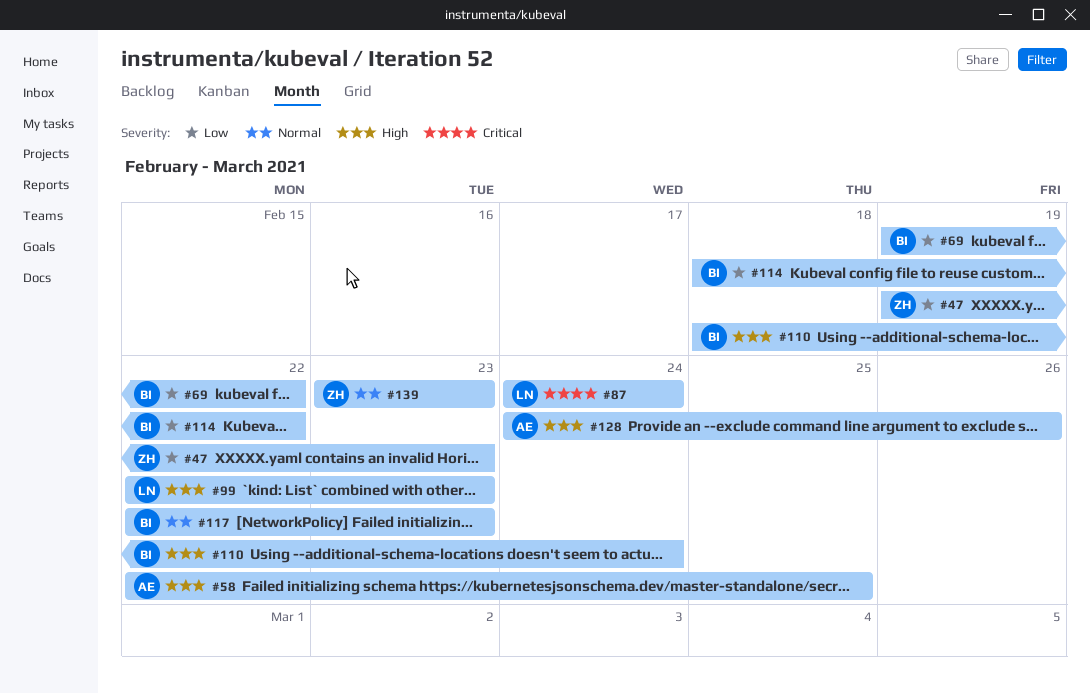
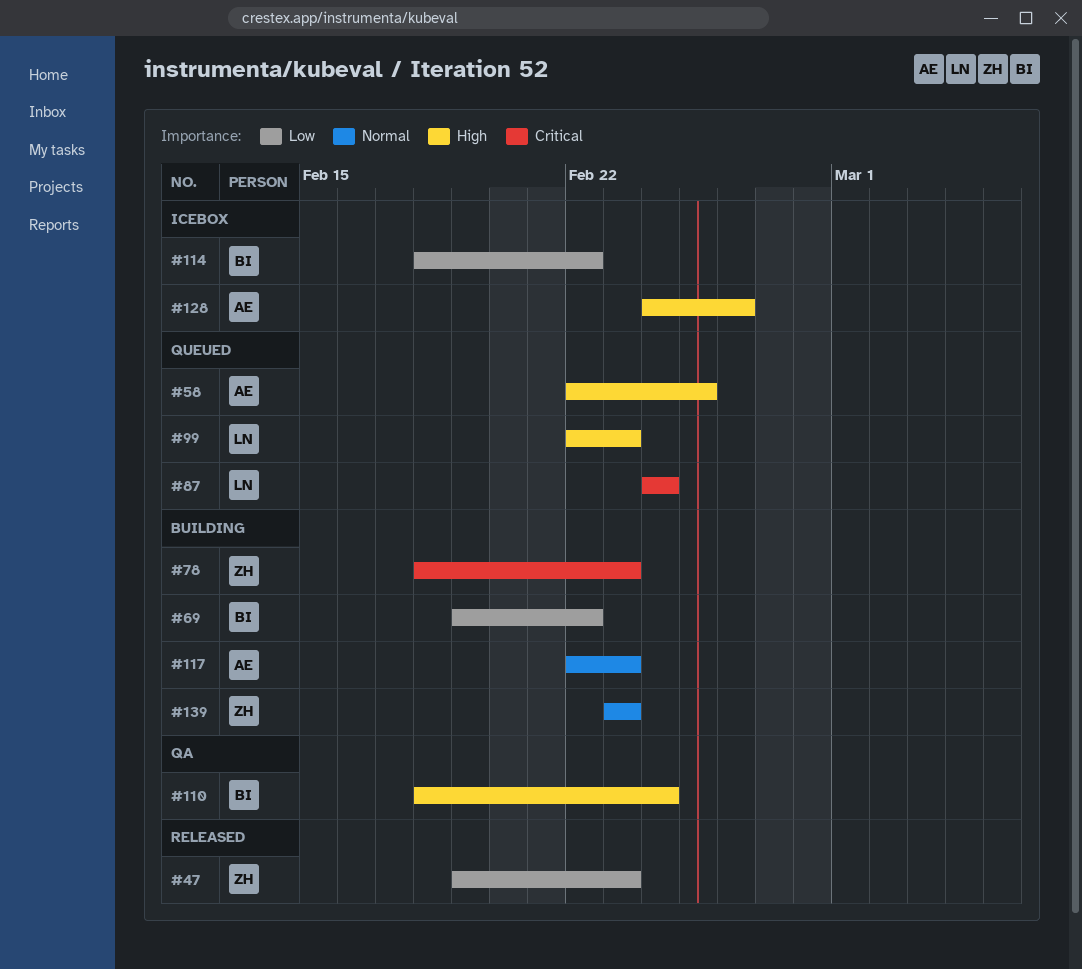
#78: none -> present
#117, owner: BI -> AE

